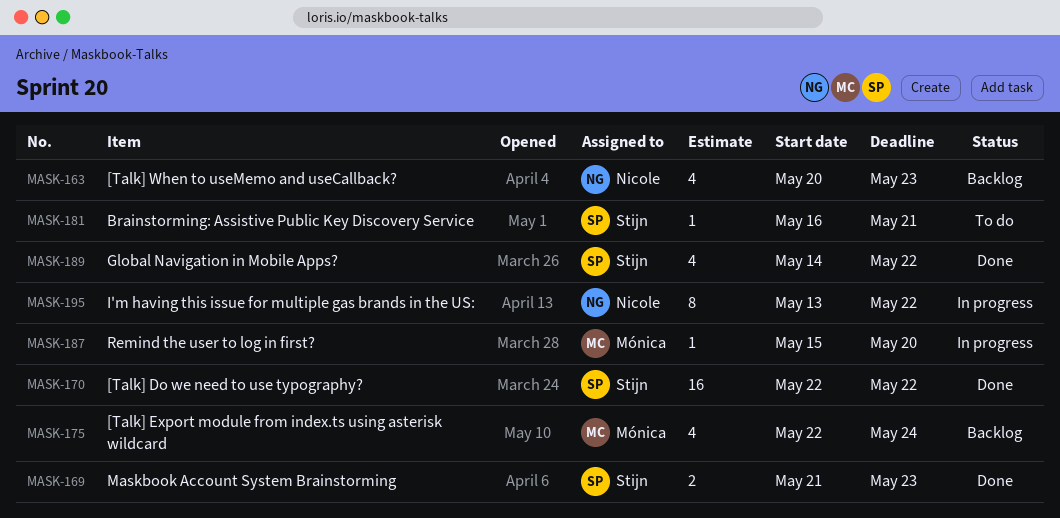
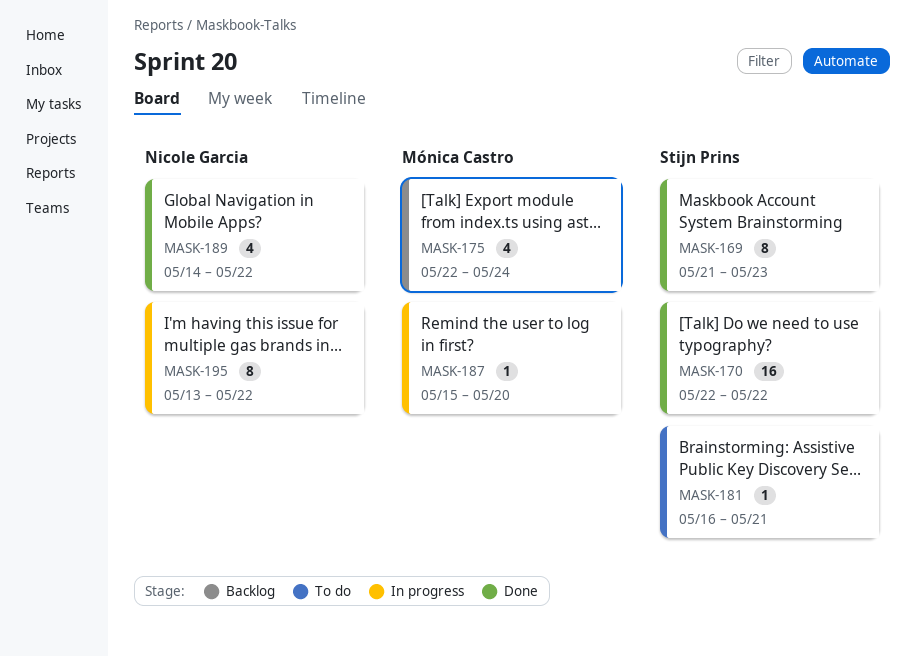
MASK-163: present -> none
MASK-169, estimate: 2 -> 8
MASK-189, owner: Stijn Prins -> Nicole Garcia

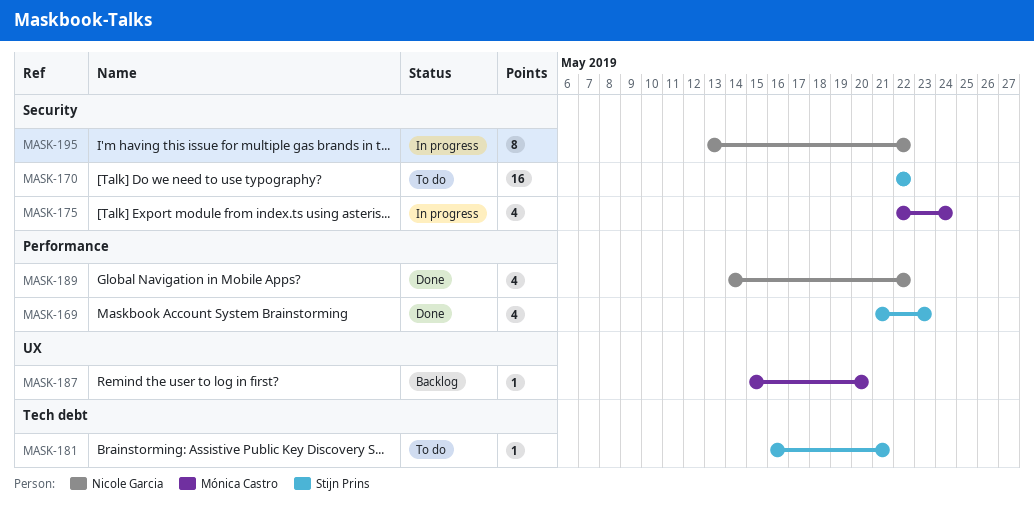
MASK-169, estimate: 8 -> 4
MASK-170, status: Done -> To do
MASK-175, status: Backlog -> In progress
MASK-187, status: In progress -> Backlog

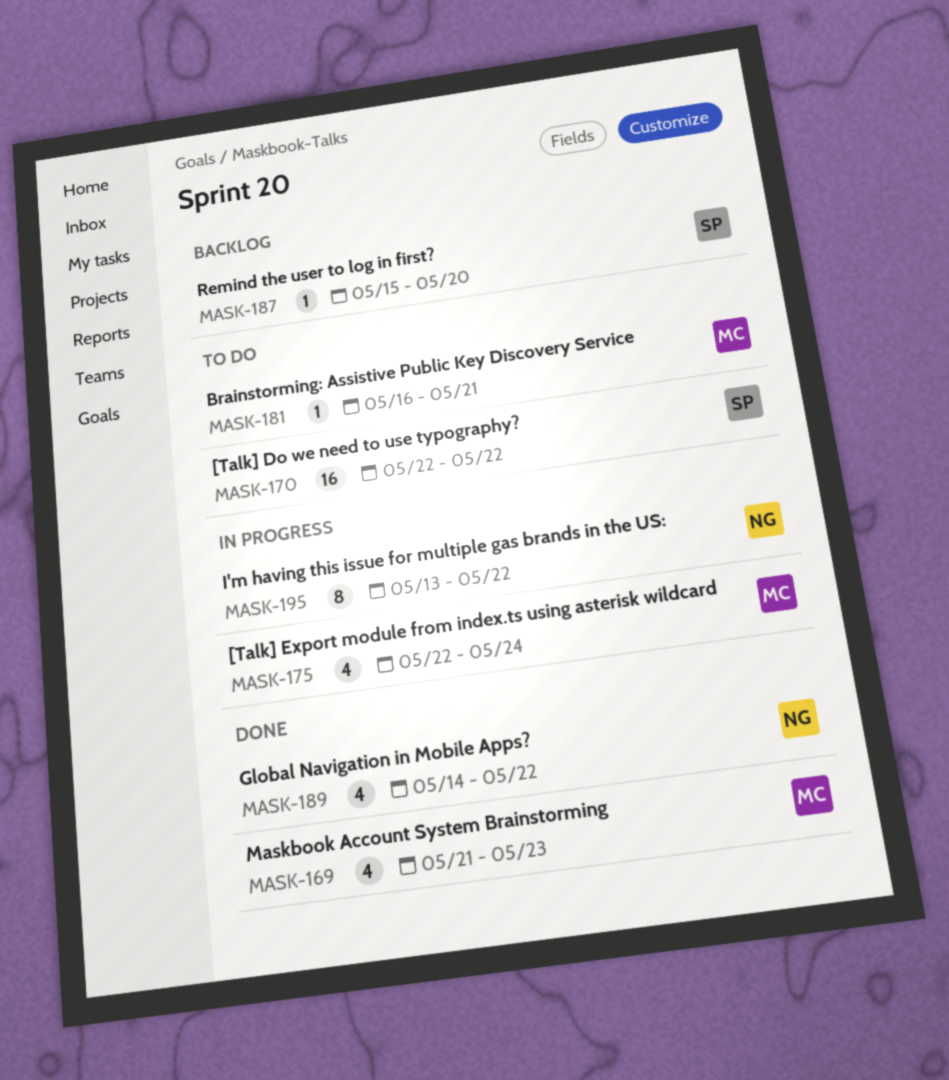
MASK-169, owner: Stijn Prins -> Mónica Castro
MASK-181, owner: Stijn Prins -> Mónica Castro
MASK-187, owner: Mónica Castro -> Stijn Prins

